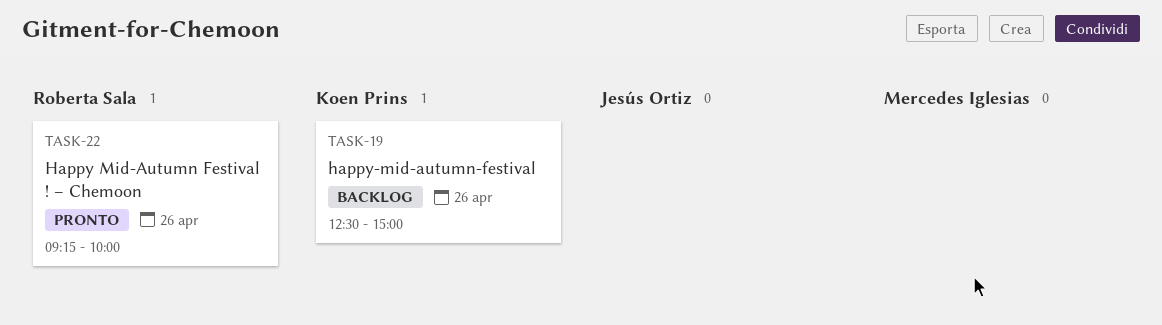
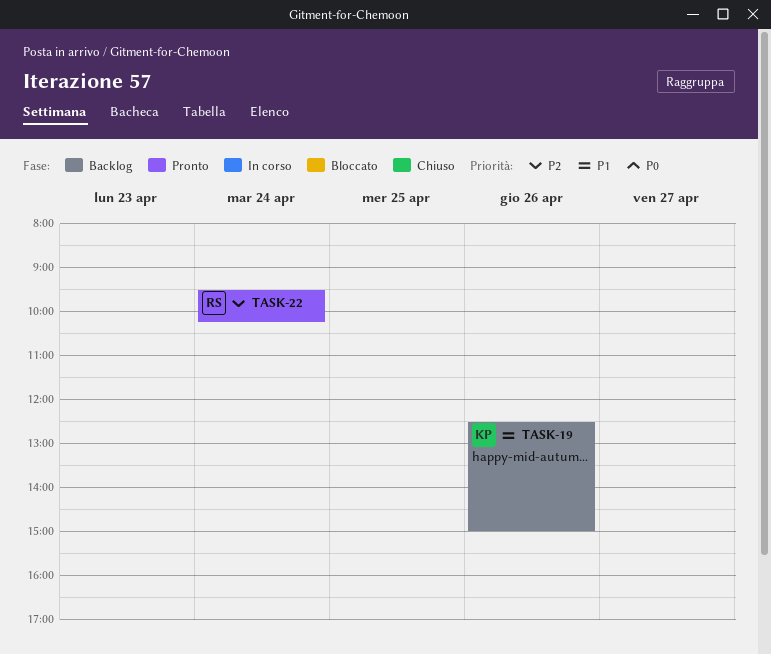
TASK-22, day: Apr 26 -> Apr 24
TASK-22, begins: 09:15 -> 09:30
TASK-22, ends: 10:00 -> 10:15

